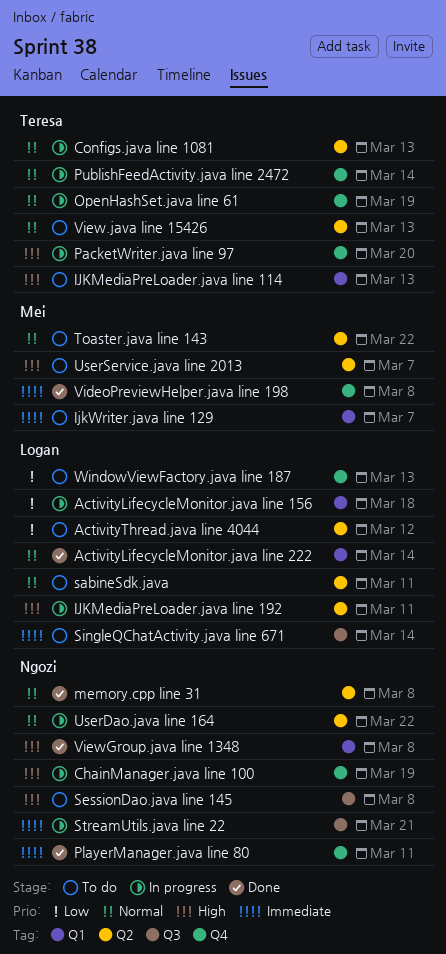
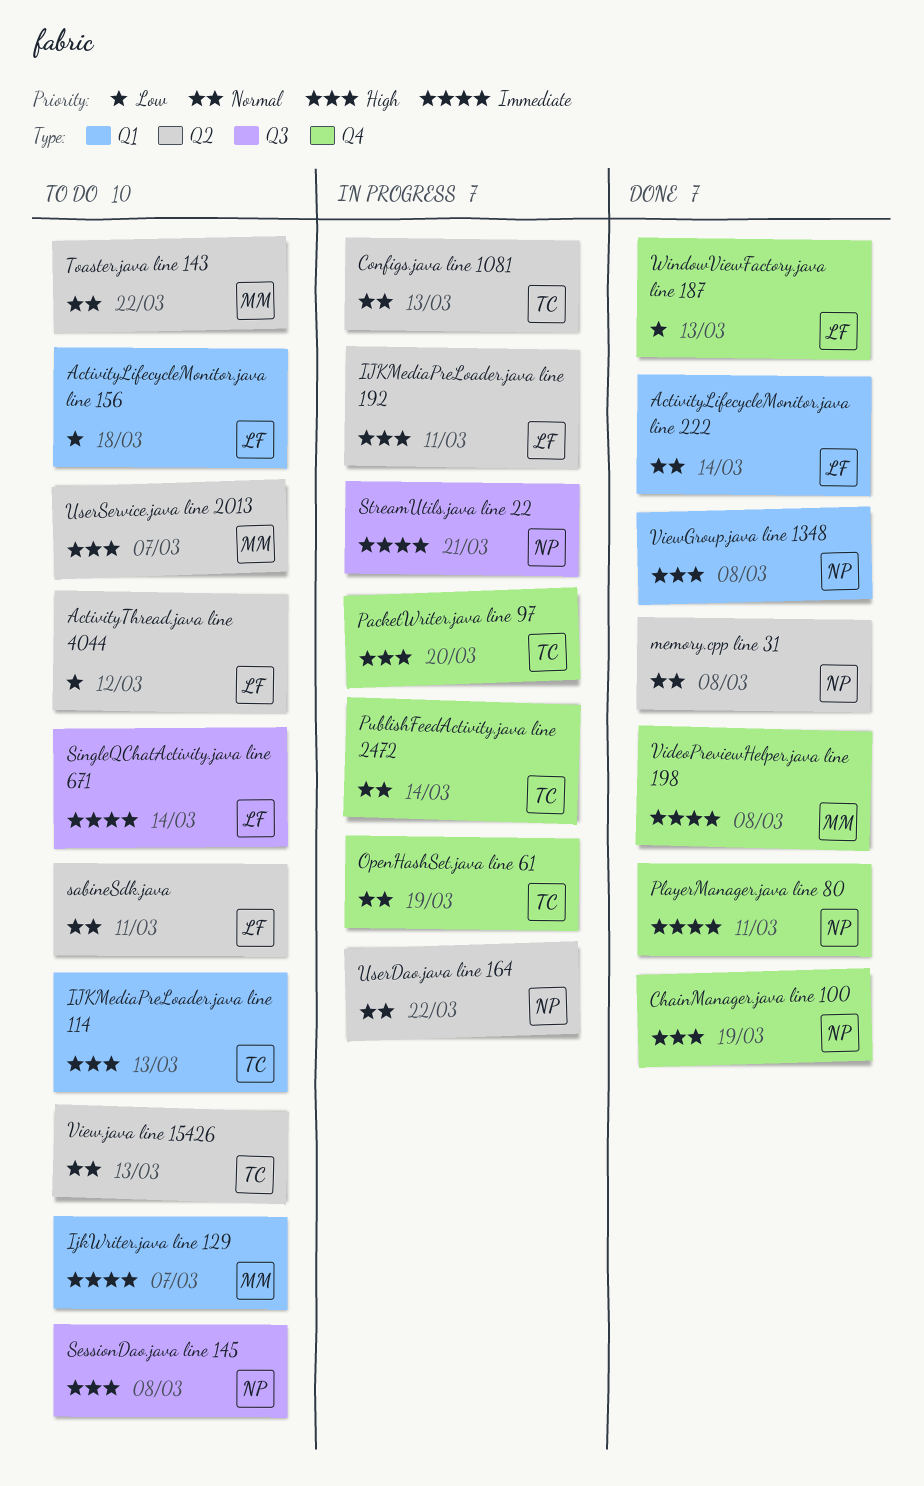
ActivityLifecycleMonitor.java line 156, status: In progress -> To do
ChainManager.java line 100, status: In progress -> Done
WindowViewFactory.java line 187, status: To do -> Done

